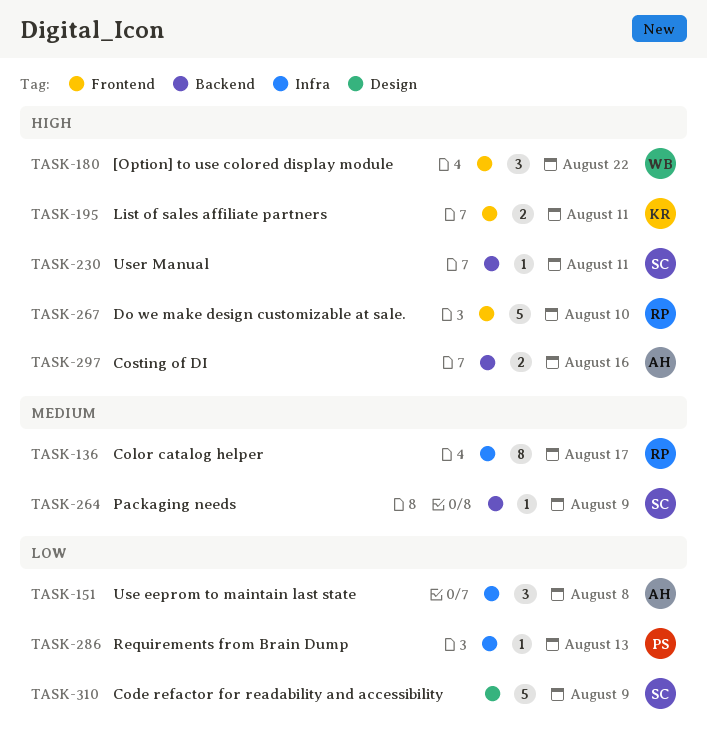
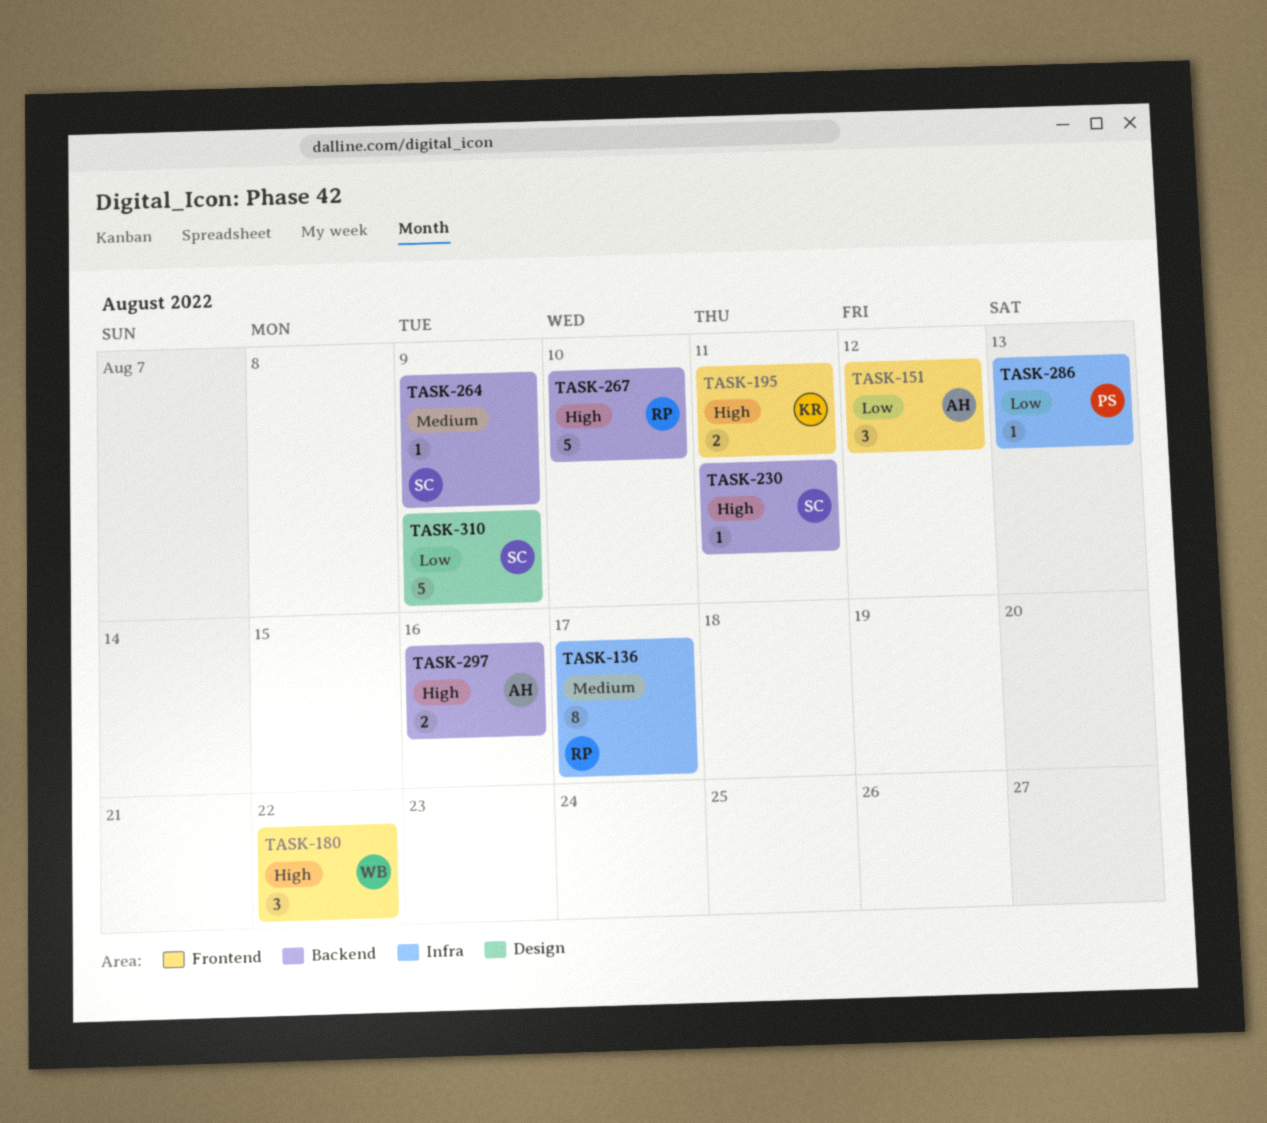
TASK-151, label: Infra -> Frontend
TASK-151, due: Aug 8 -> Aug 12
TASK-267, label: Frontend -> Backend

